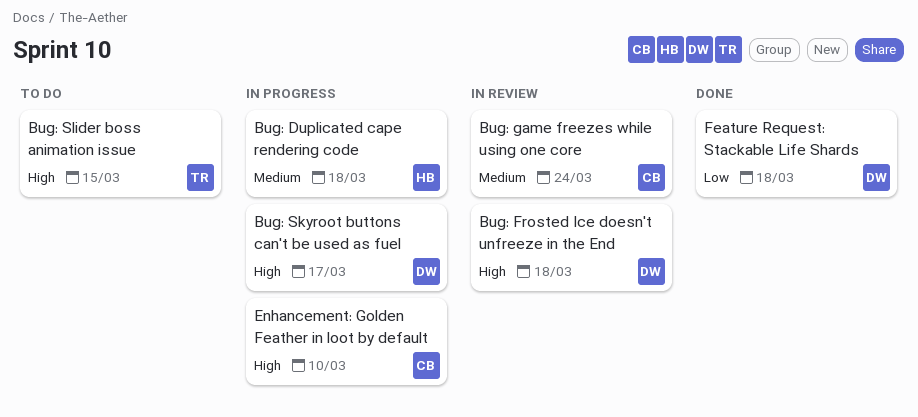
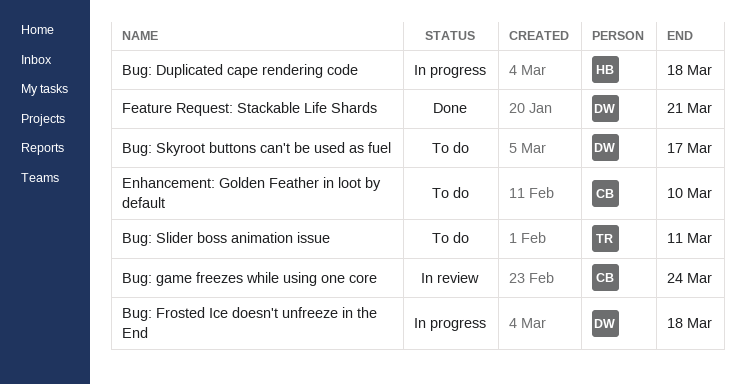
Bug: Frosted Ice doesn't unfreeze in the End, status: In review -> In progress
Bug: Skyroot buttons can't be used as fuel, status: In progress -> To do
Bug: Slider boss animation issue, due: Mar 15 -> Mar 11
Enhancement: Golden Feather in loot by default, status: In progress -> To do
Feature Request: Stackable Life Shards, due: Mar 18 -> Mar 21

